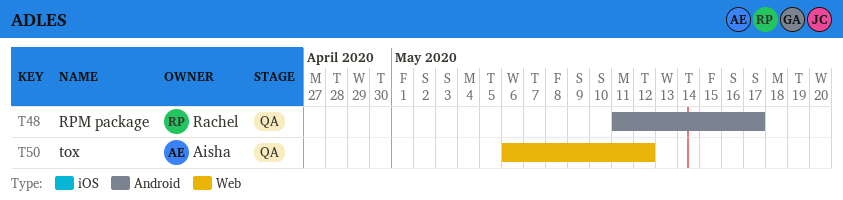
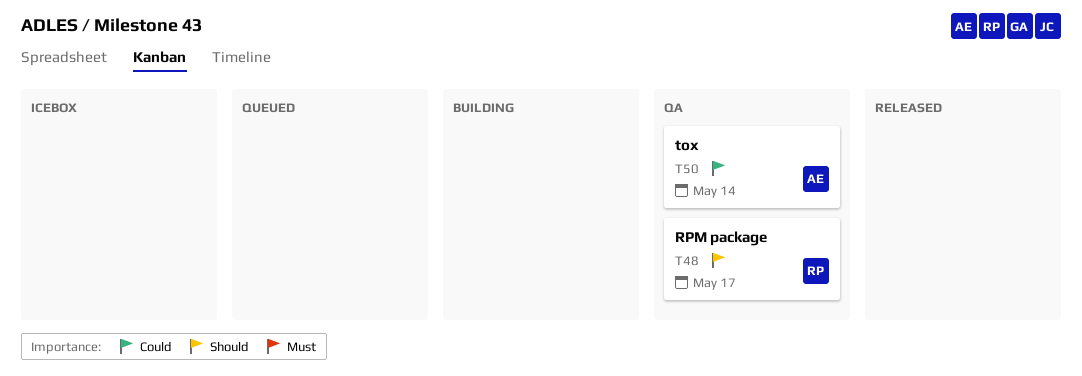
T50, due: May 12 -> May 14

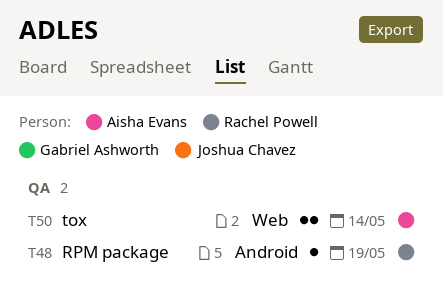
T48, due: May 17 -> May 19

